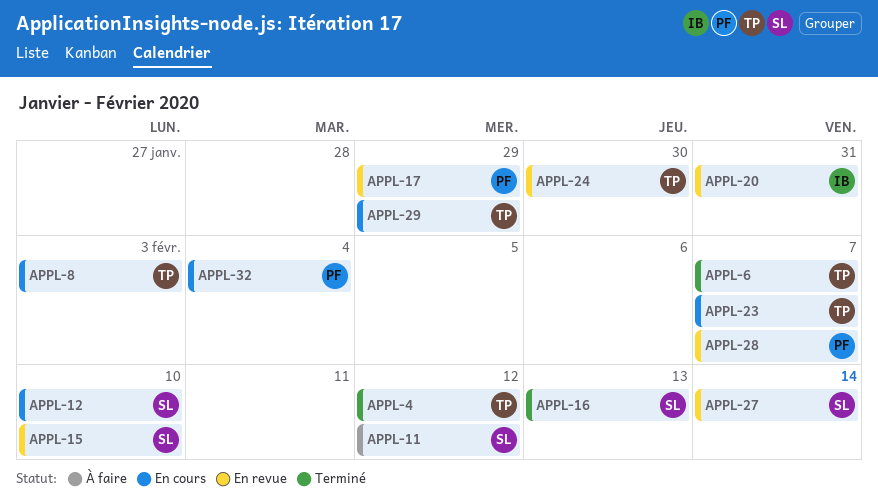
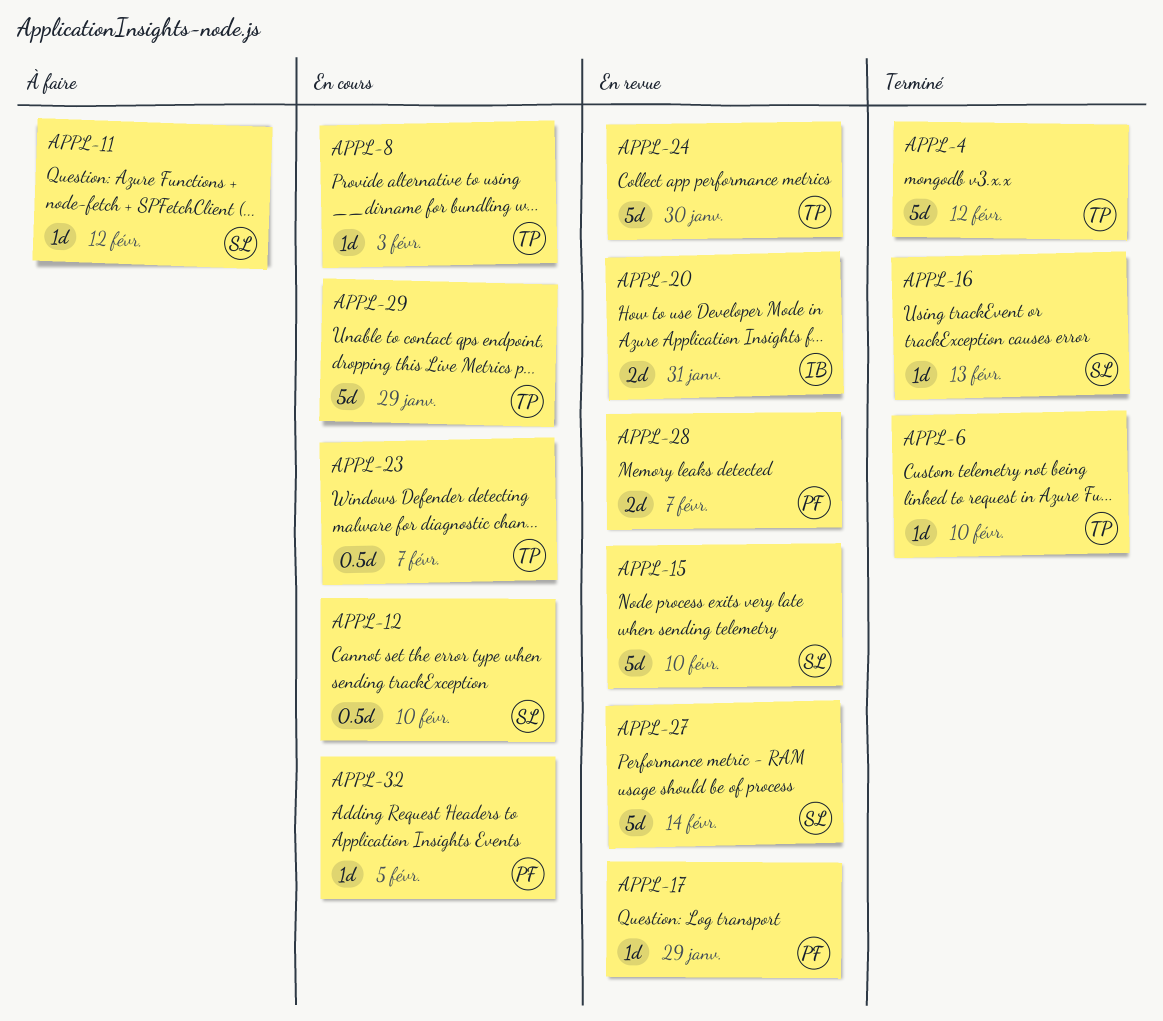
APPL-6, due: Feb 7 -> Feb 10
APPL-32, due: Feb 4 -> Feb 5

